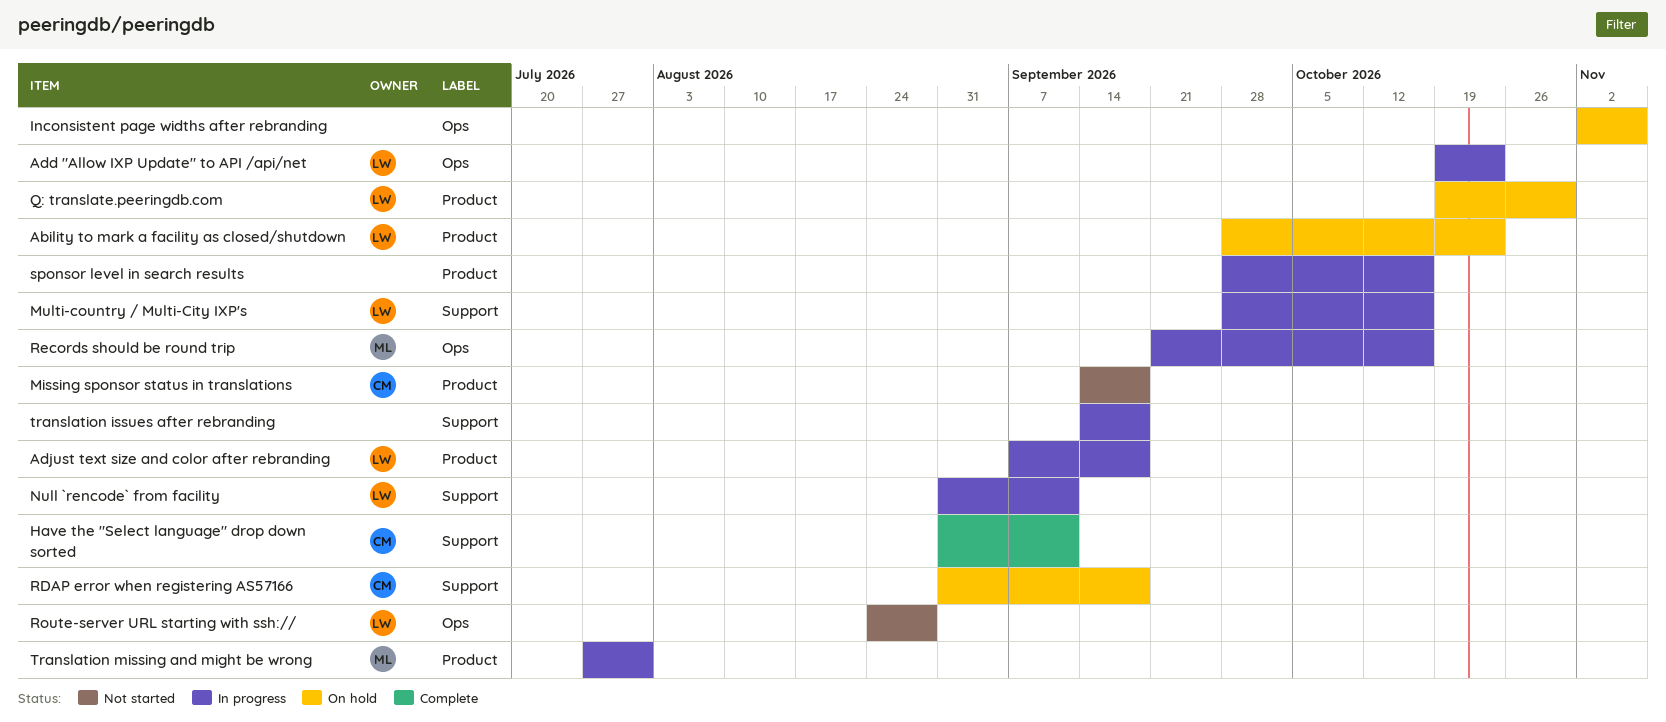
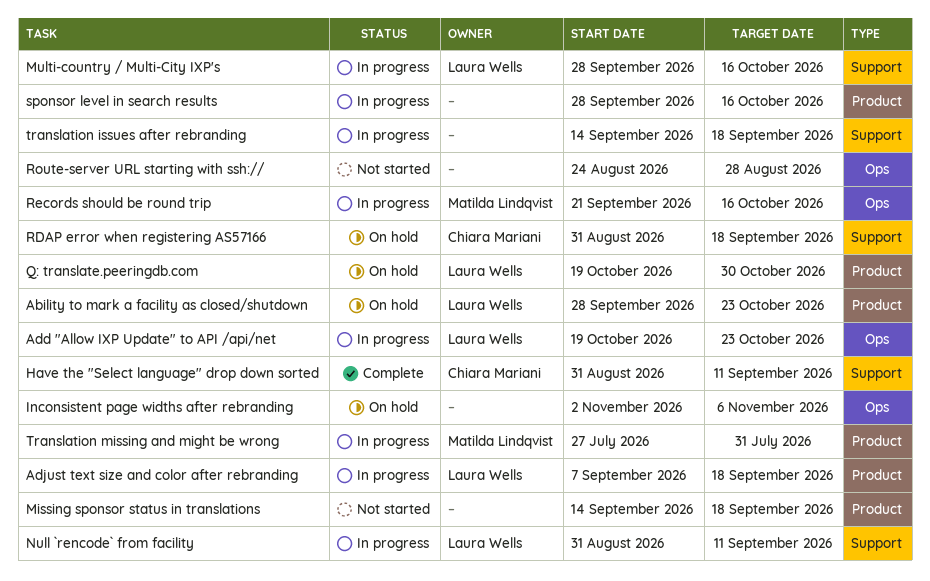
Missing sponsor status in translations, owner: Chiara Mariani -> none
Route-server URL starting with ssh://, owner: Laura Wells -> none

